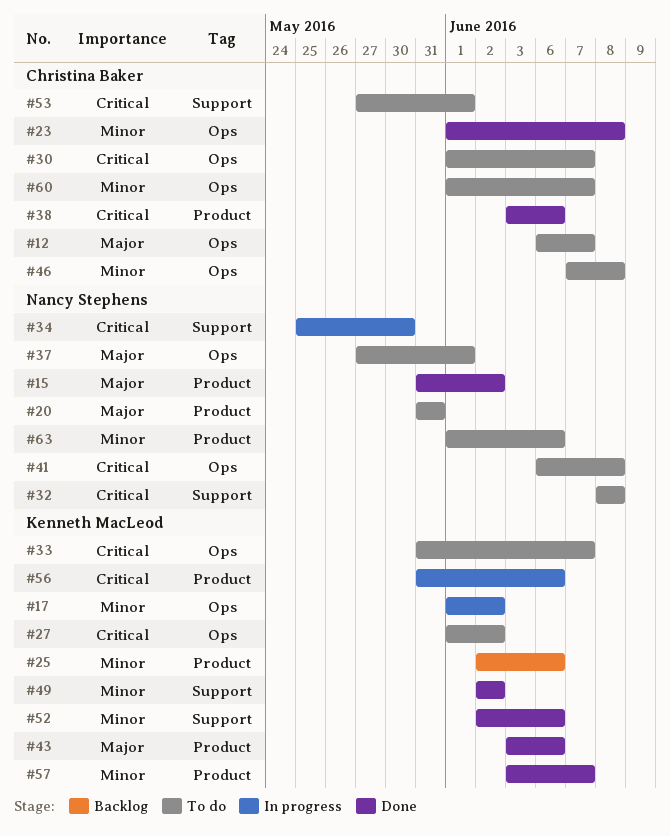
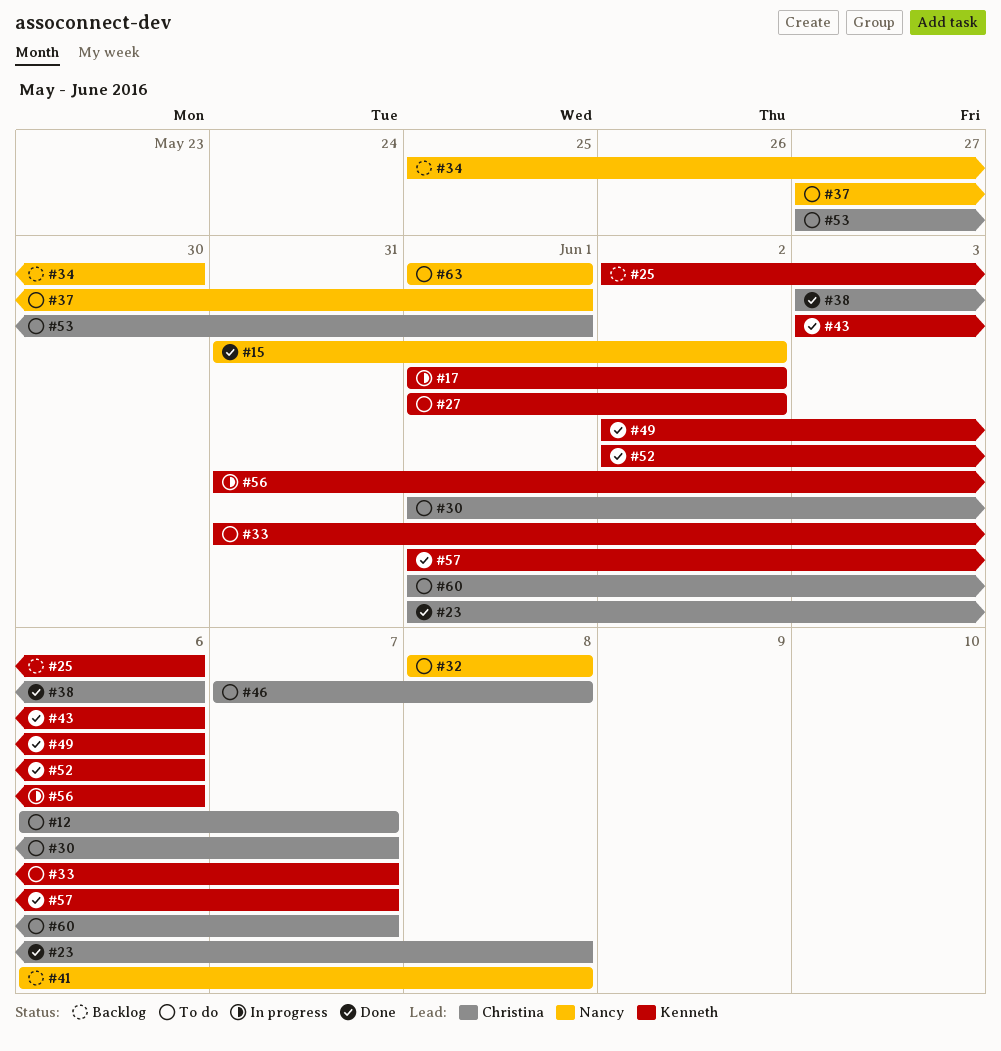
#20: present -> none
#34, status: In progress -> Backlog
#41, status: To do -> Backlog
#49, due: Jun 2 -> Jun 6
#57, start: Jun 3 -> Jun 1
#63, due: Jun 6 -> Jun 1

